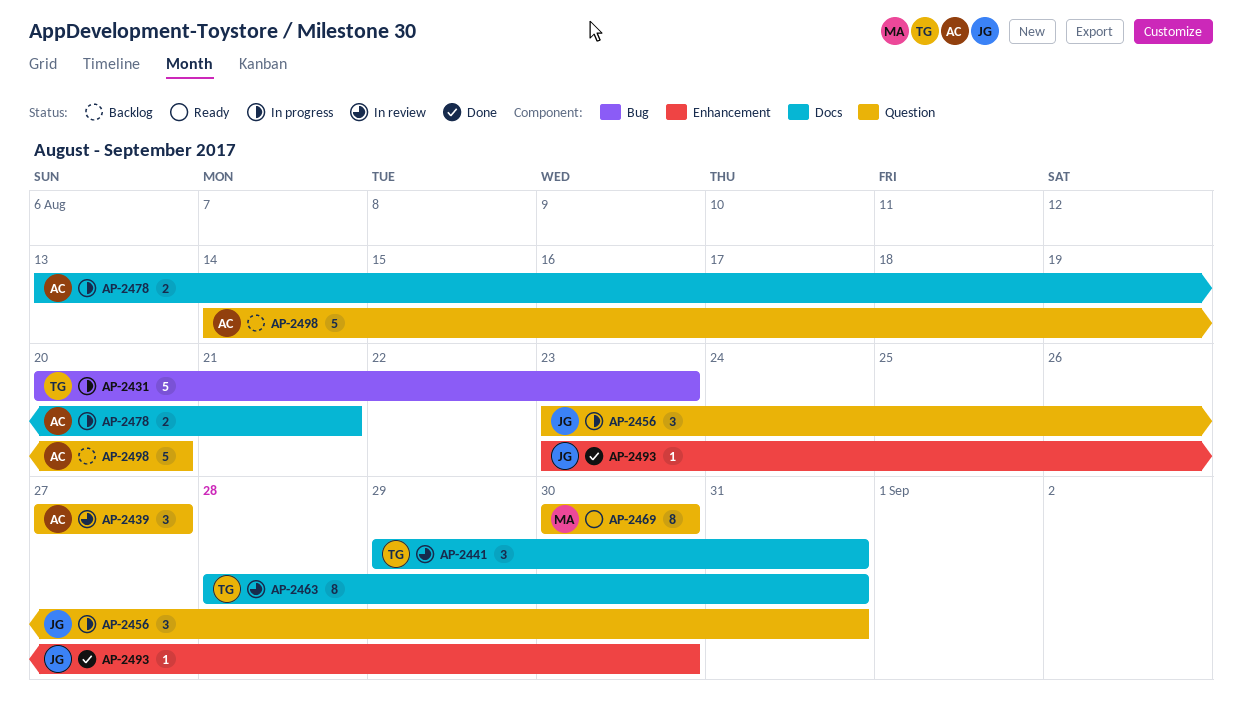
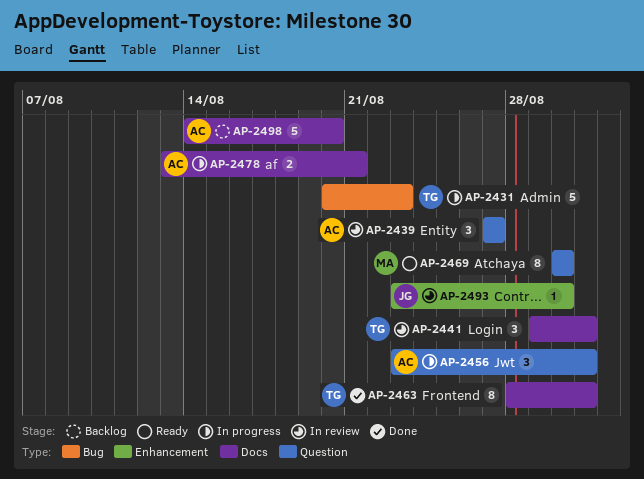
AP-2456, owner: JG -> AC
AP-2463, status: In review -> Done
AP-2493, status: Done -> In review
AP-2498, label: Question -> Docs

